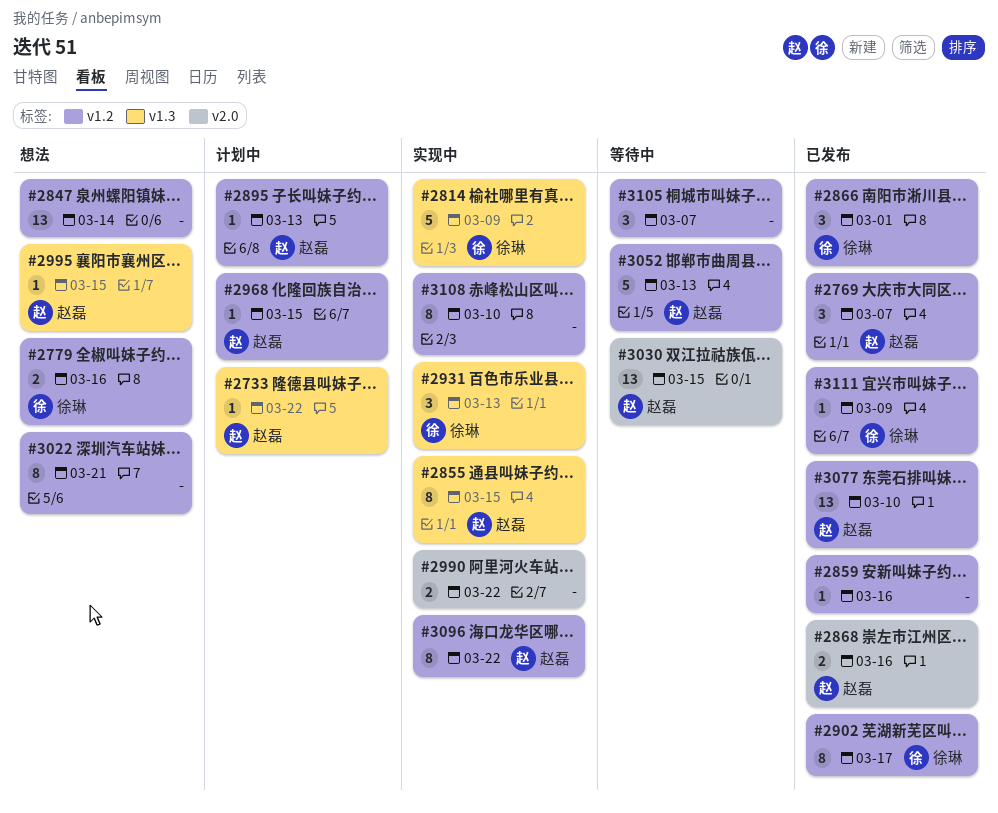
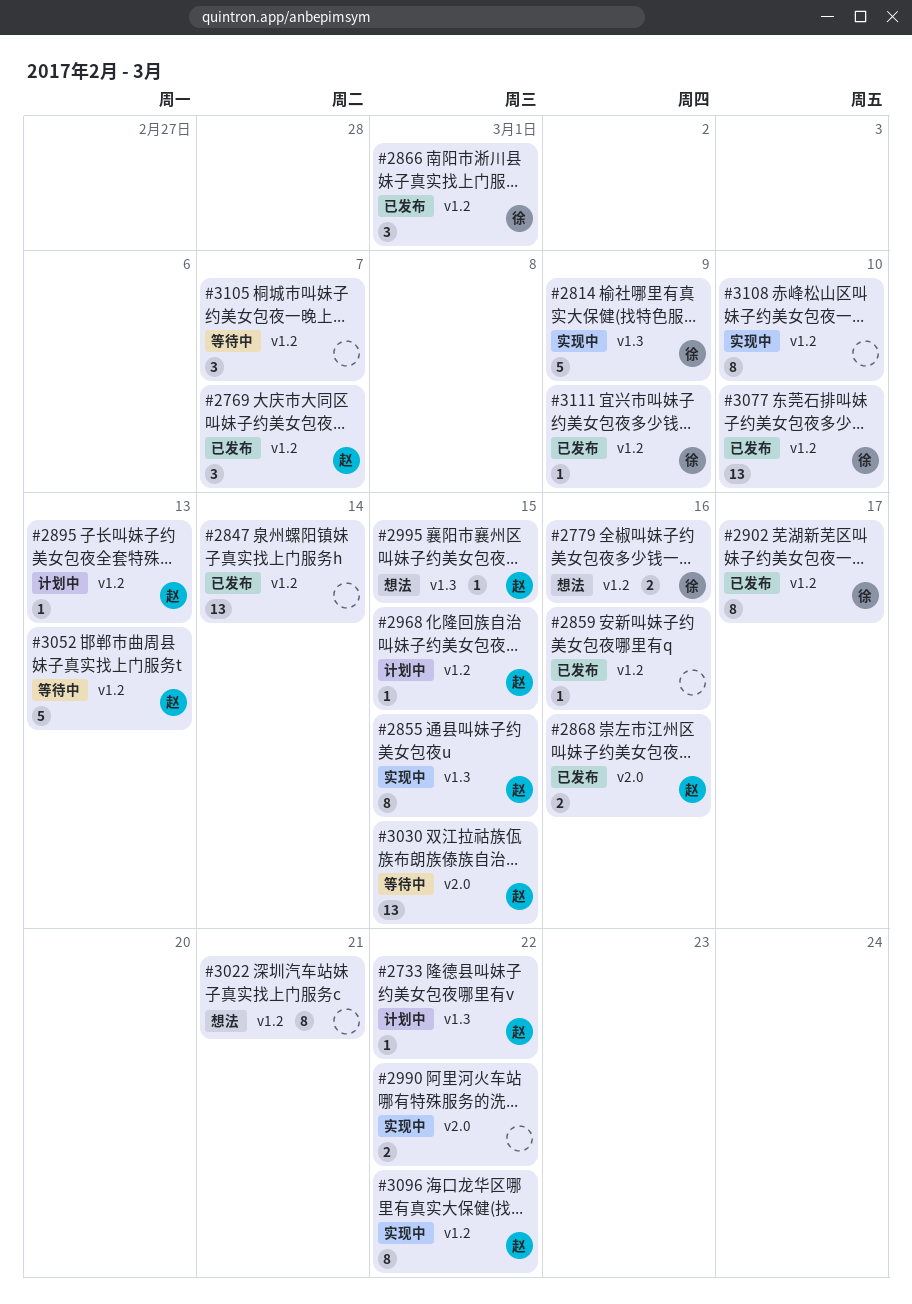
#2847, status: 想法 -> 已发布
#2931: present -> none
#3077, owner: 赵磊 -> 徐琳

